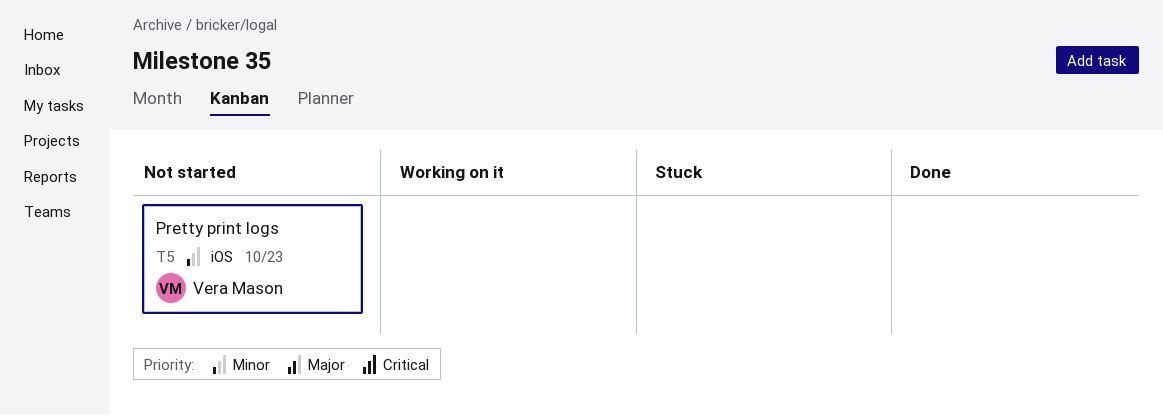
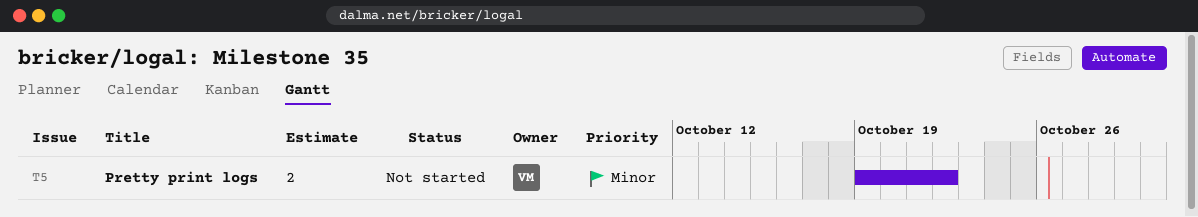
T5, due: Oct 23 -> Oct 22

